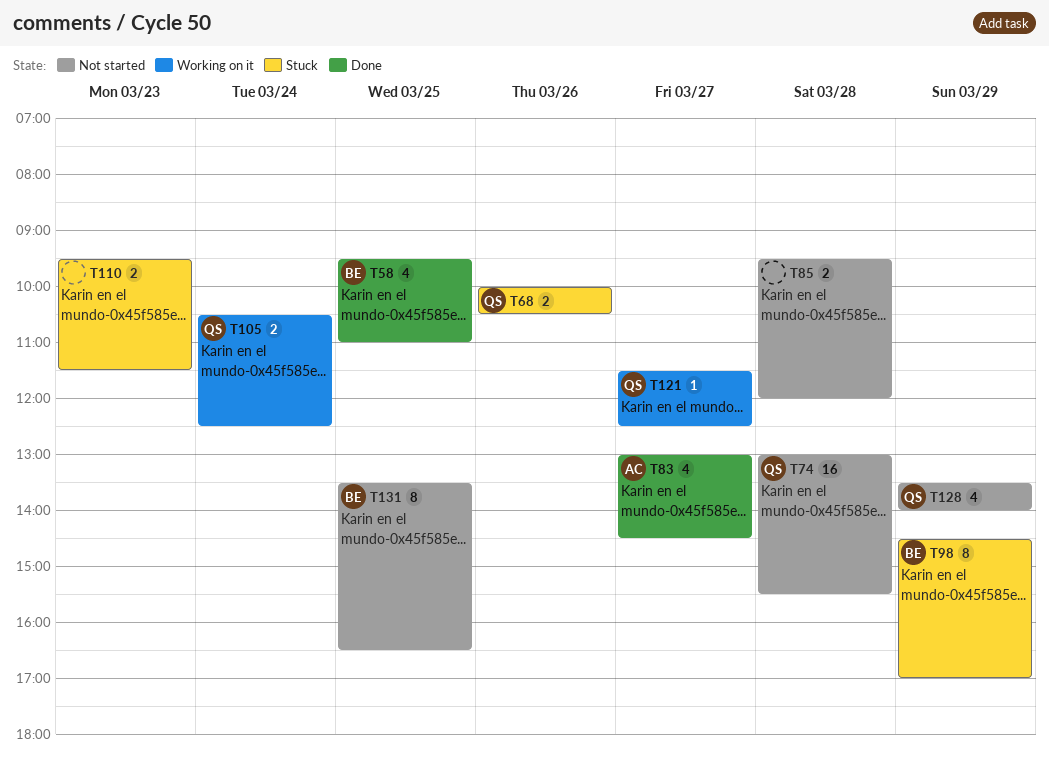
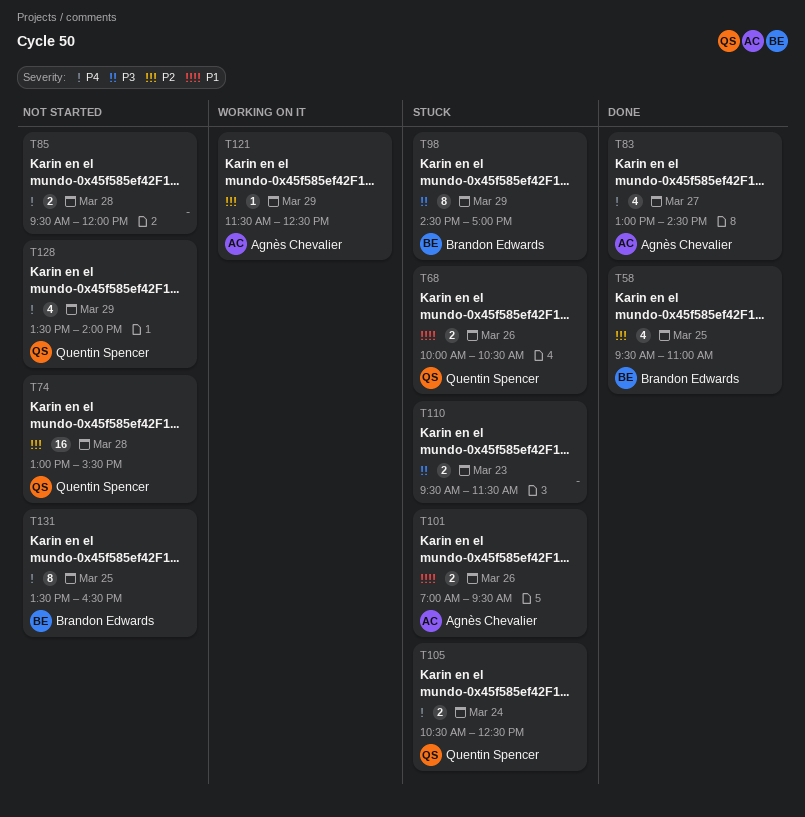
T101: none -> present
T105, status: Working on it -> Stuck
T121, owner: Quentin Spencer -> Agnès Chevalier
T121, day: Mar 27 -> Mar 29

